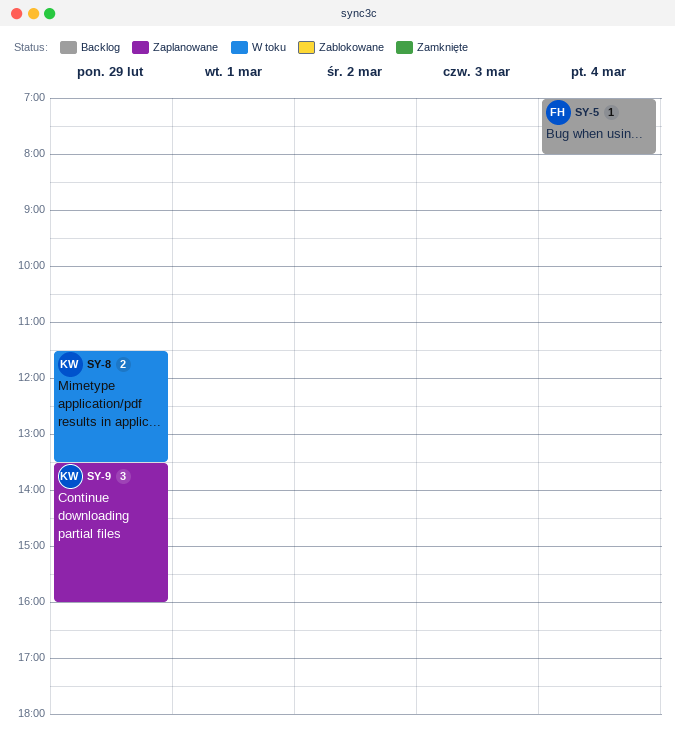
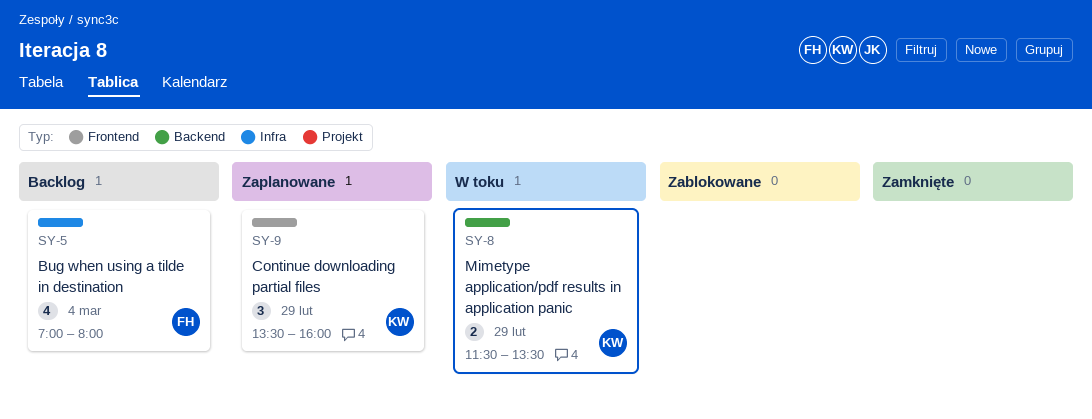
SY-5, estimate: 1 -> 4

